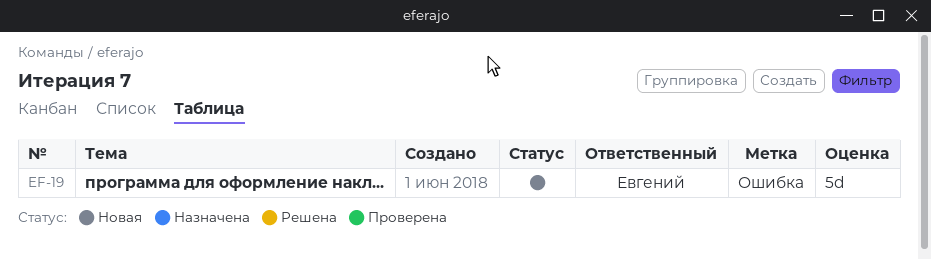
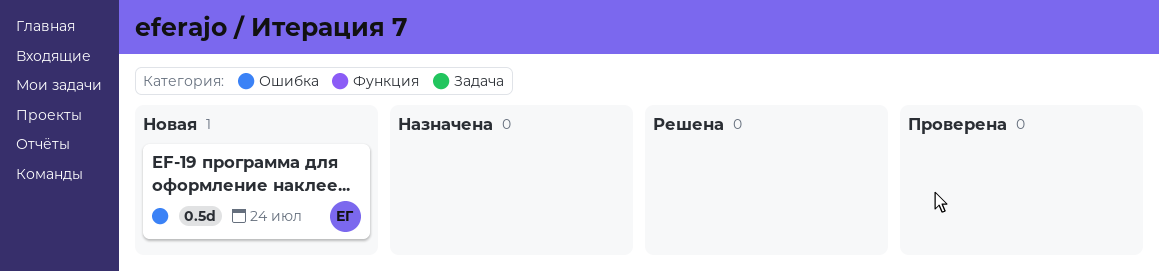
EF-19, estimate: 5d -> 0.5d

